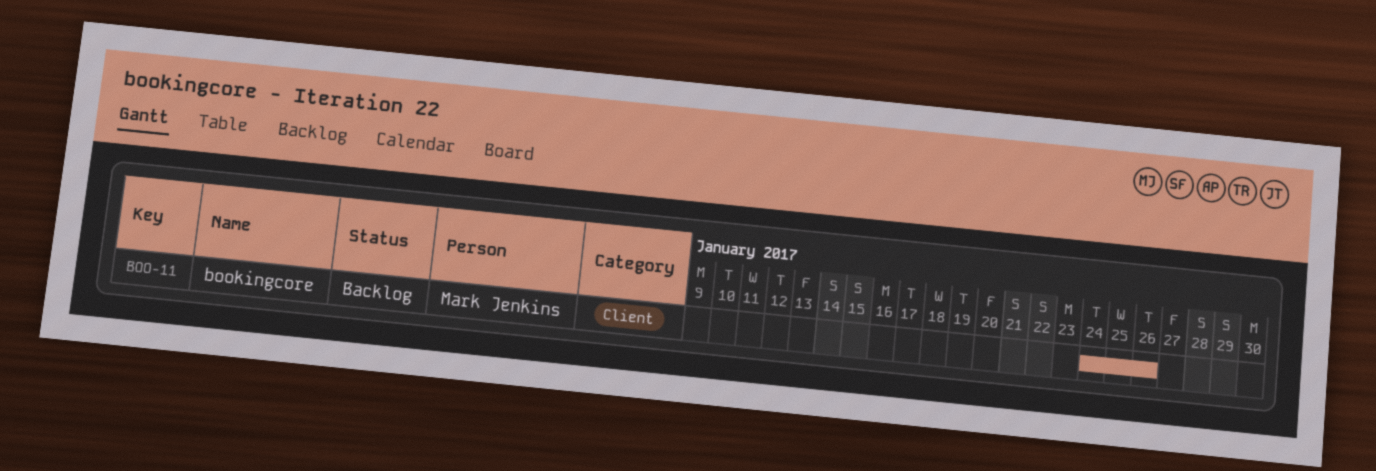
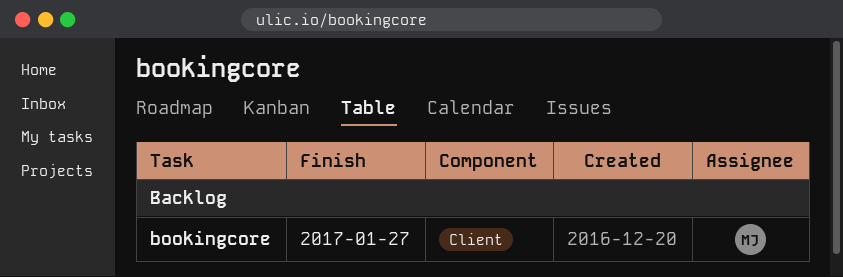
bookingcore, due: Jan 26 -> Jan 27

